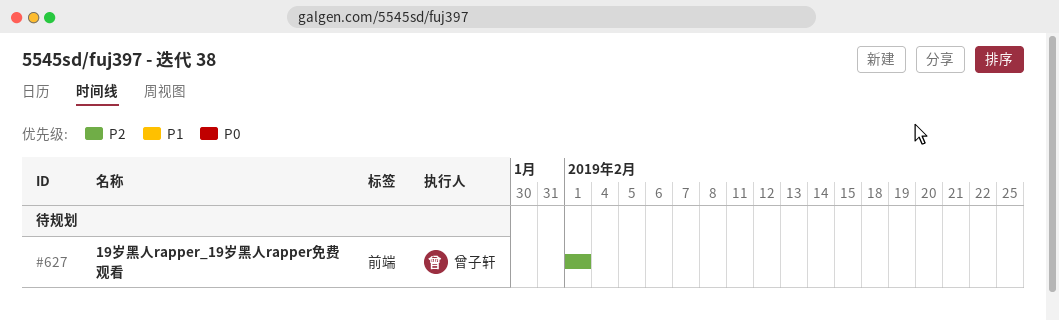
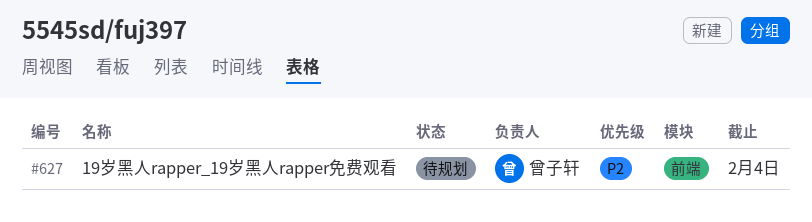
#627, due: Feb 1 -> Feb 4

